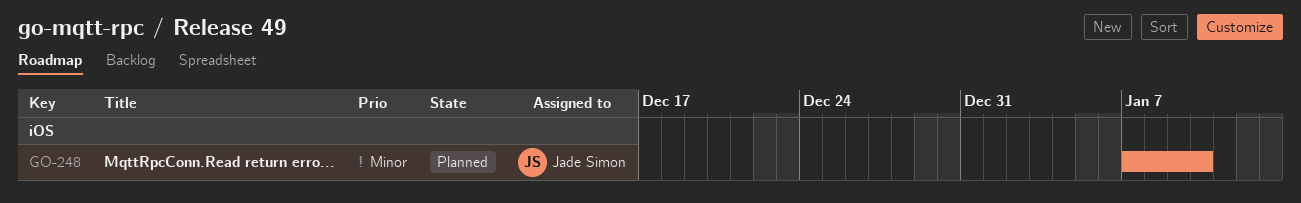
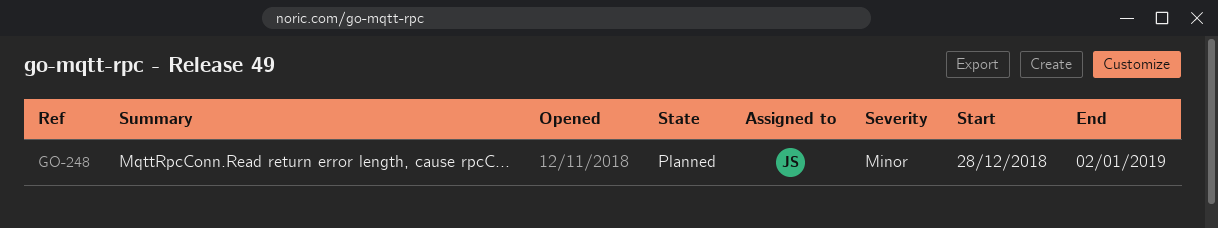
GO-248, start: Jan 7 -> Dec 28
GO-248, due: Jan 10 -> Jan 2

